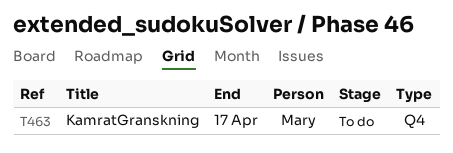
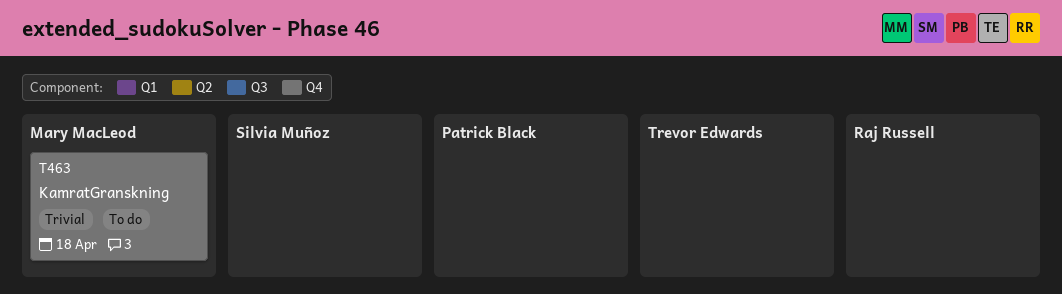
T463, due: Apr 17 -> Apr 18

